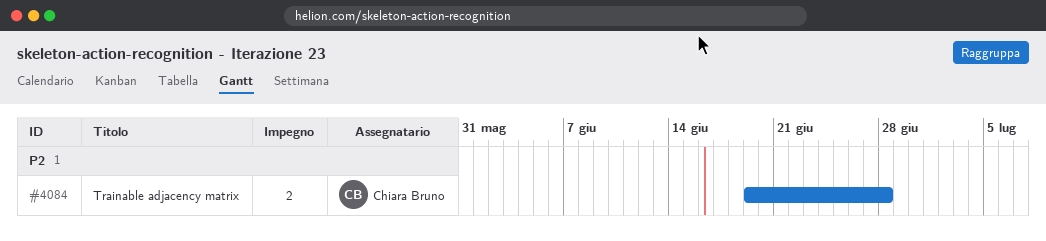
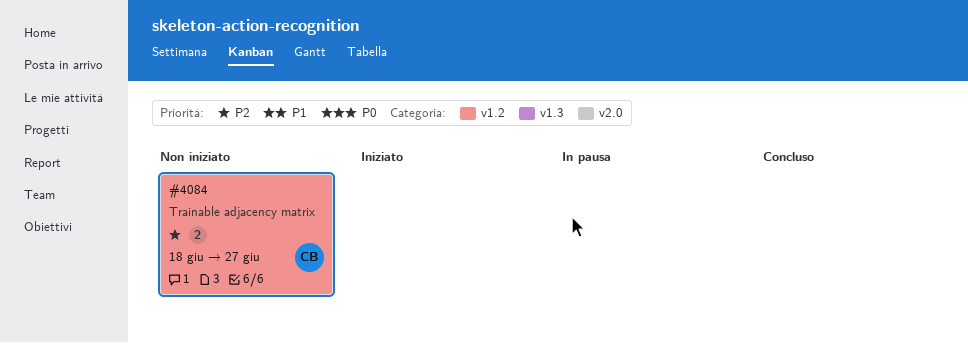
#4084, start: Jun 19 -> Jun 18
#4084, due: Jun 28 -> Jun 27

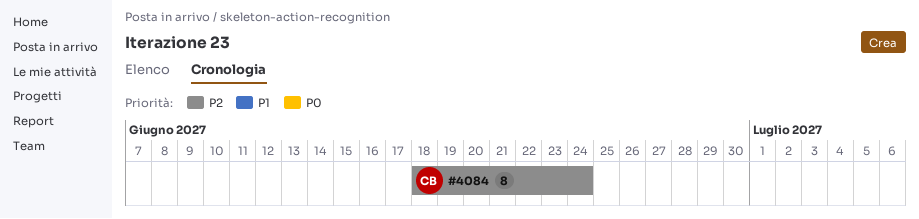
#4084, estimate: 2 -> 8
#4084, due: Jun 27 -> Jun 24

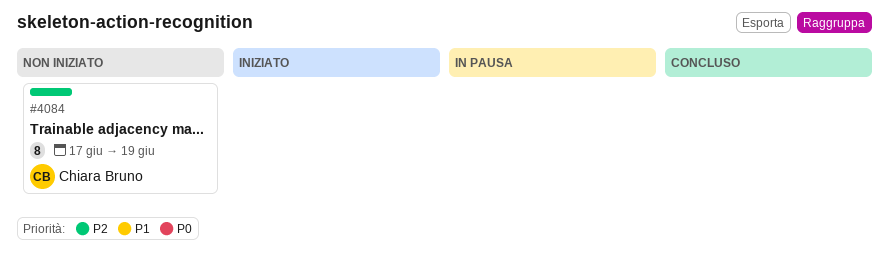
#4084, start: Jun 18 -> Jun 17
#4084, due: Jun 24 -> Jun 19

